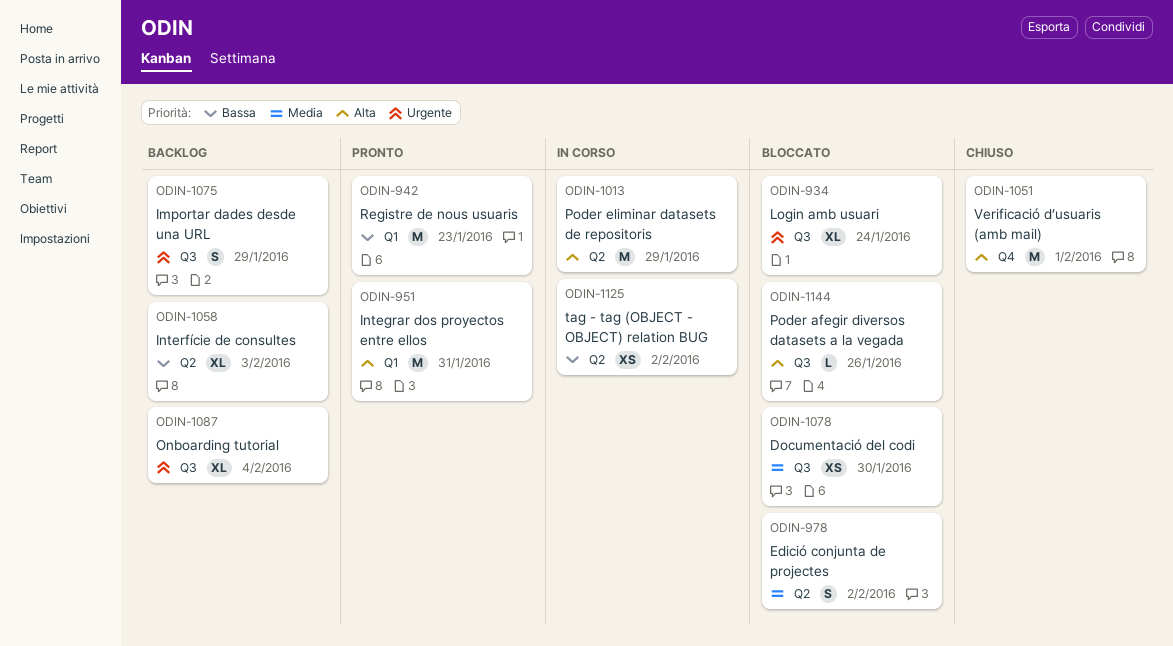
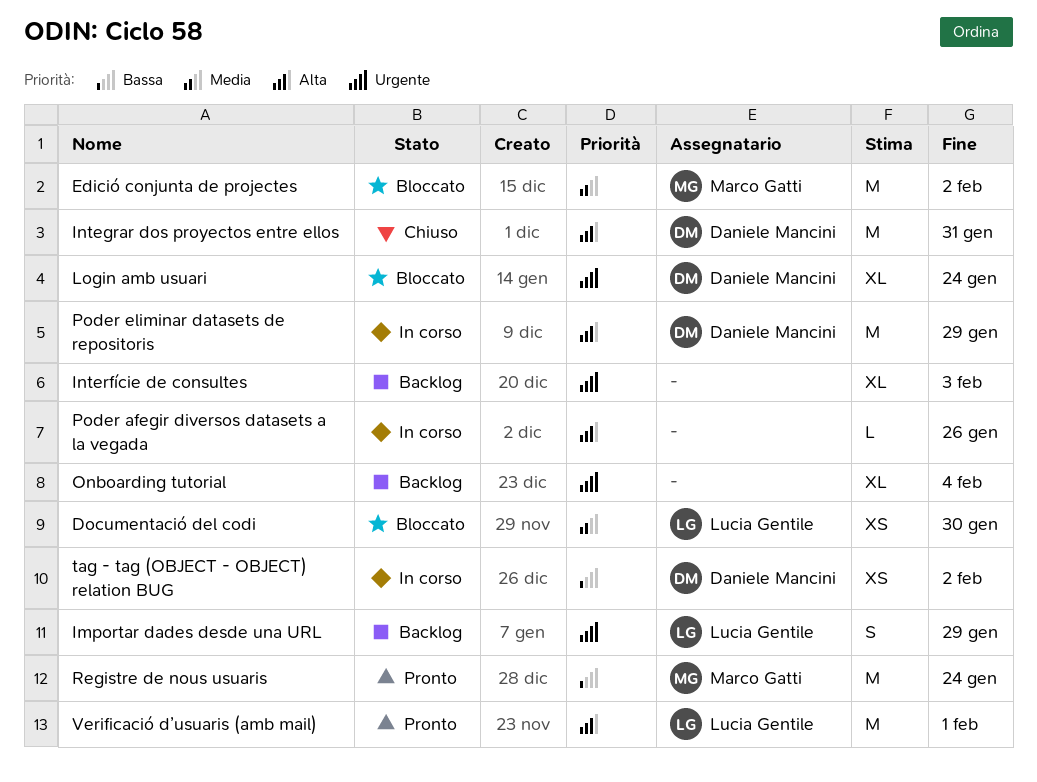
Edició conjunta de projectes, estimate: S -> M
Integrar dos proyectos entre ellos, status: Pronto -> Chiuso
Interfície de consultes, priority: Bassa -> Urgente
Poder afegir diversos datasets a la vegada, status: Bloccato -> In corso
Registre de nous usuaris, due: Jan 23 -> Jan 24
Verificació d’usuaris (amb mail), status: Chiuso -> Pronto

